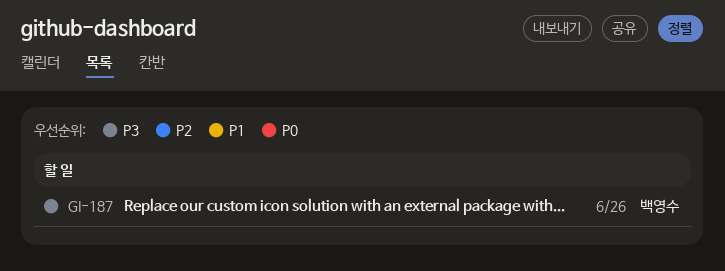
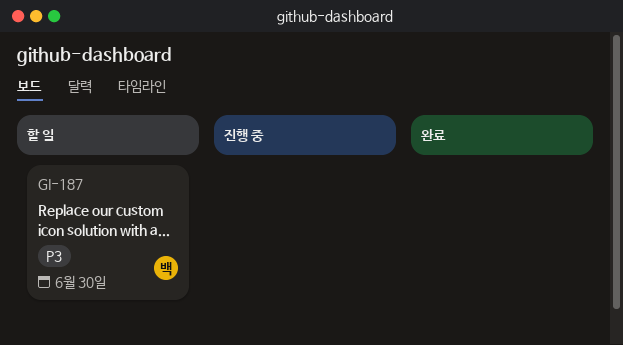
GI-187, due: Jun 26 -> Jun 30

